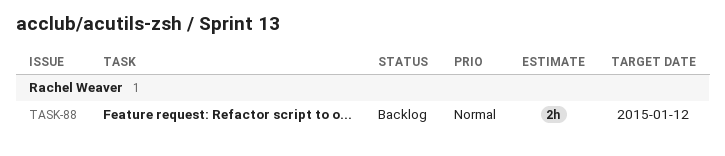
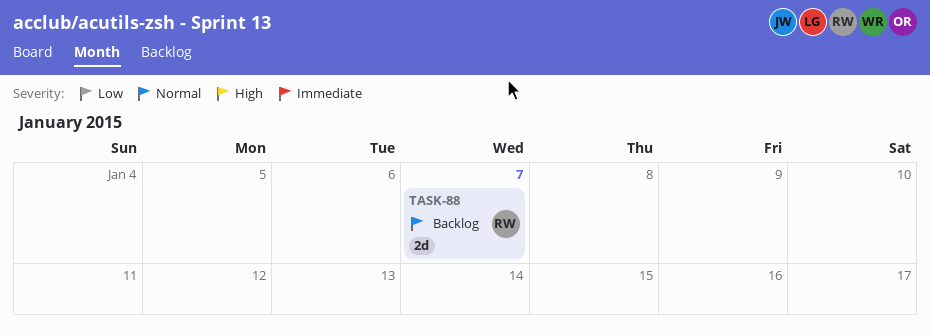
TASK-88, estimate: 2h -> 2d
TASK-88, due: Jan 12 -> Jan 7

